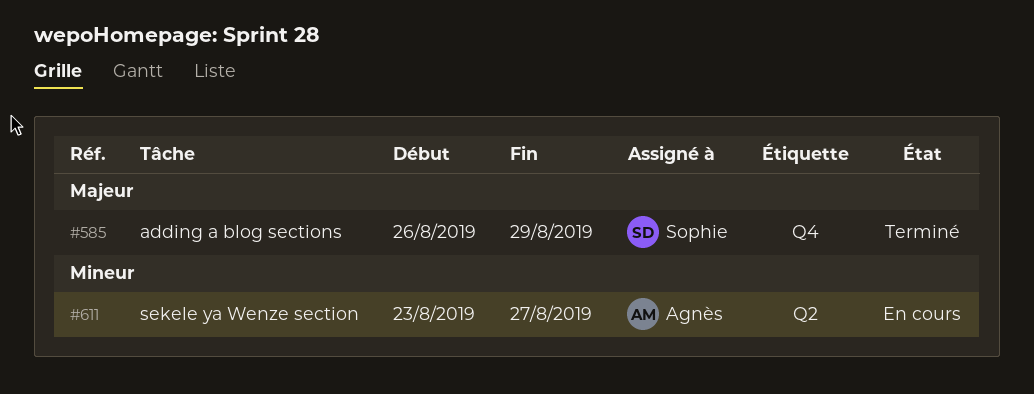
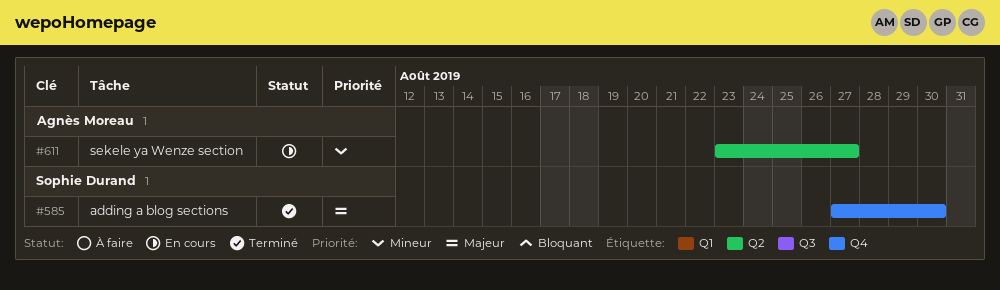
#585, start: Aug 26 -> Aug 27
#585, due: Aug 29 -> Aug 30

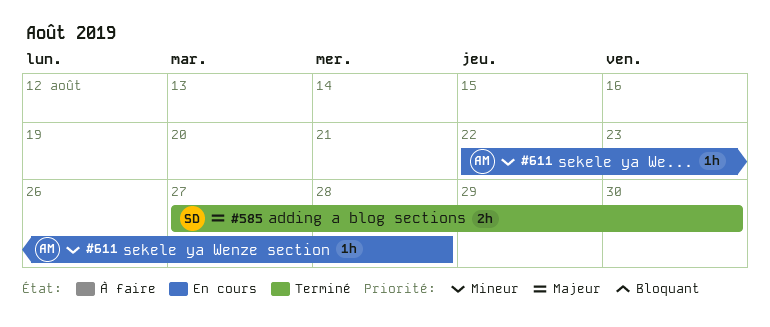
#611, start: Aug 23 -> Aug 22
#611, due: Aug 27 -> Aug 28

